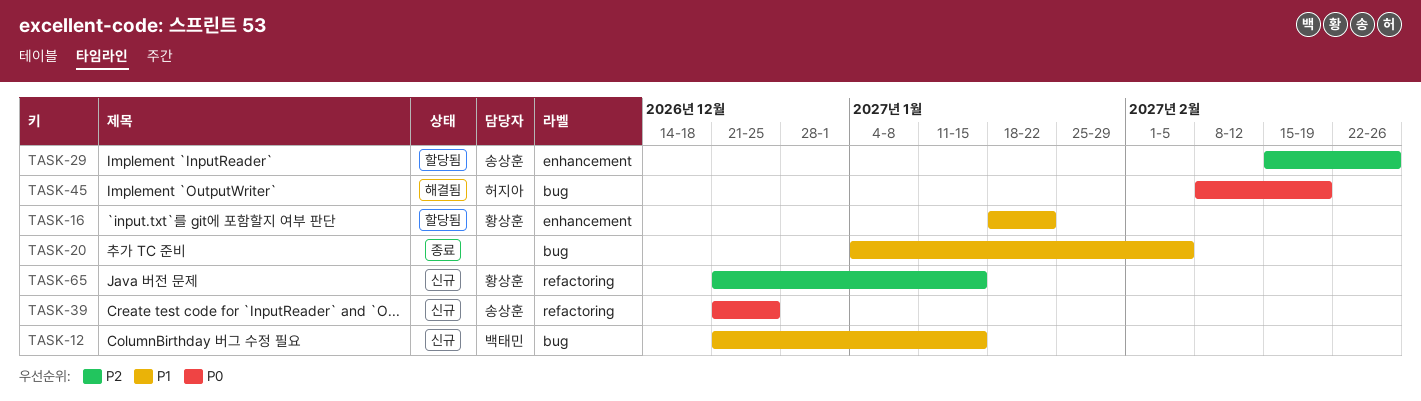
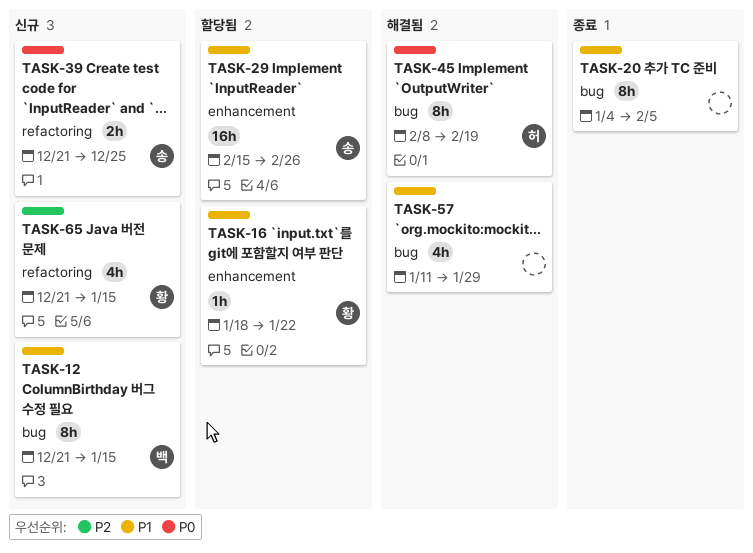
TASK-29, priority: P2 -> P1
TASK-57: none -> present

